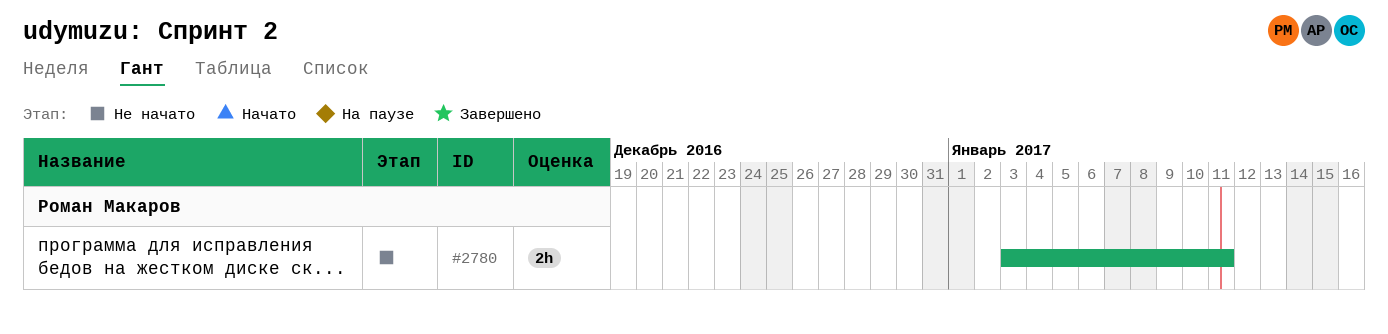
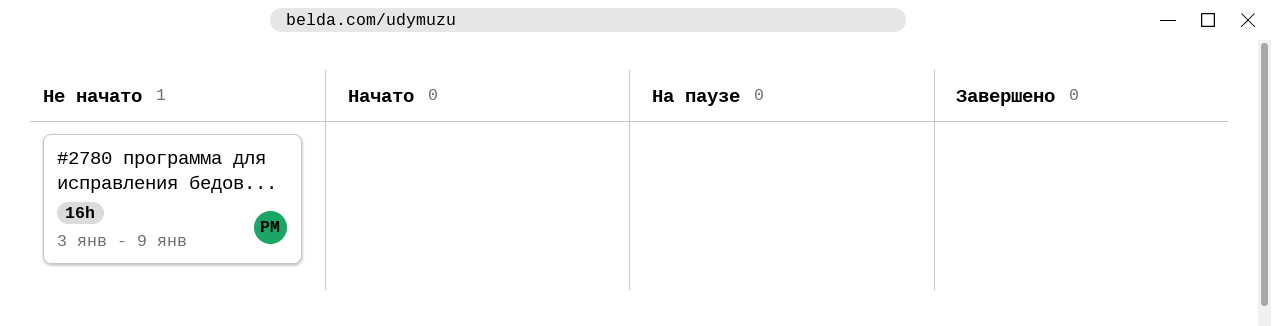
#2780, estimate: 2h -> 16h
#2780, due: Jan 11 -> Jan 9

